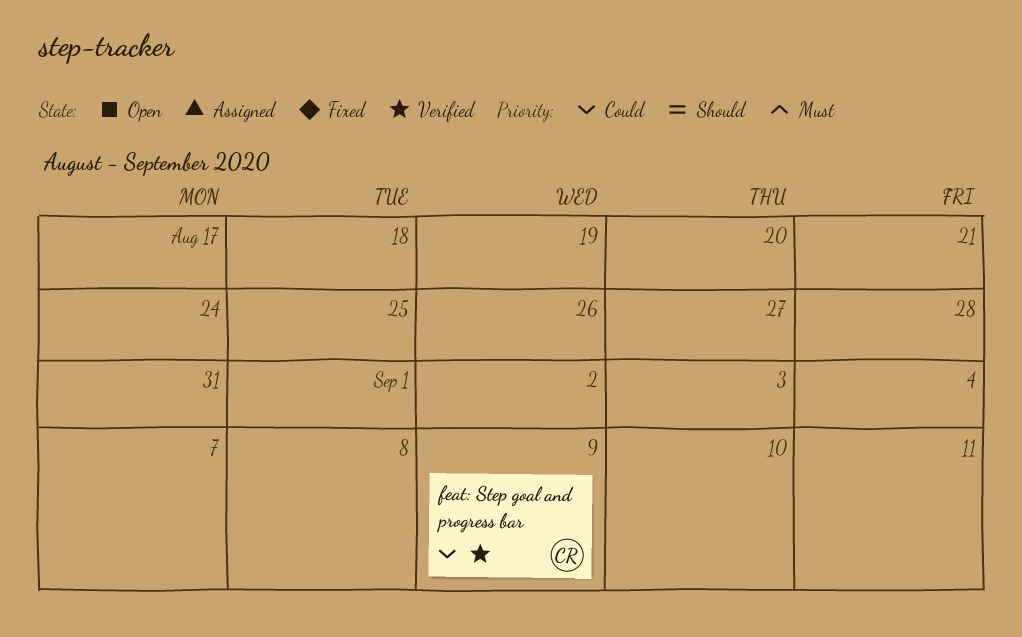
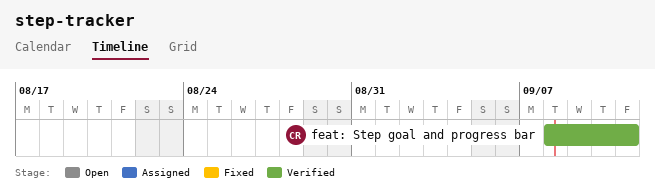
feat: Step goal and progress bar, due: Sep 9 -> Sep 11

